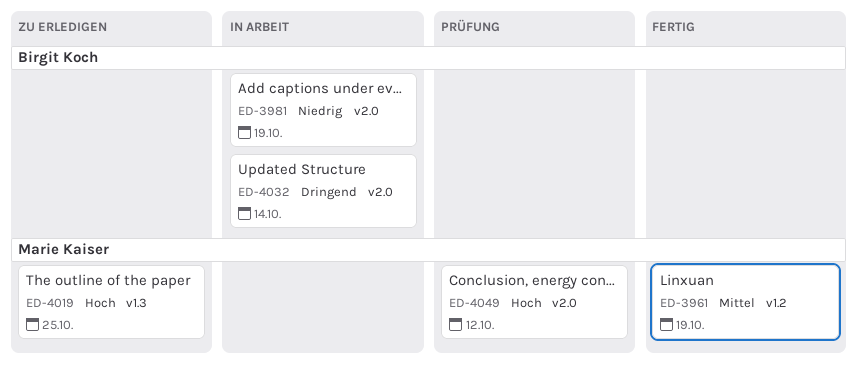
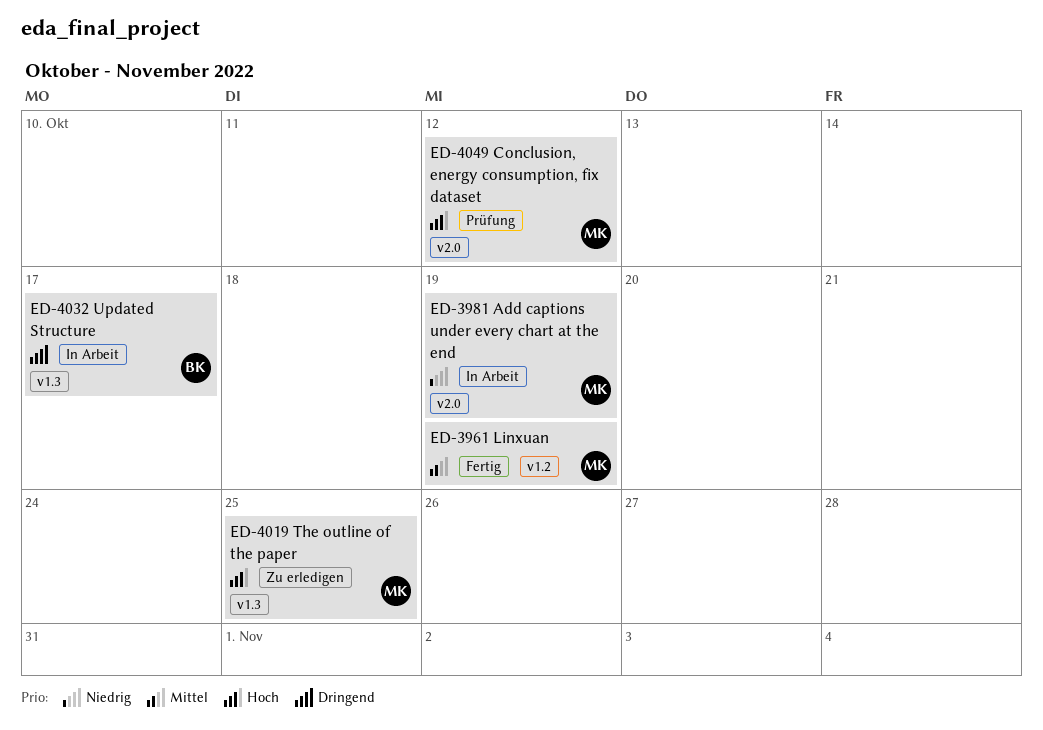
ED-3981, owner: Birgit Koch -> Marie Kaiser
ED-4032, label: v2.0 -> v1.3
ED-4032, due: Oct 14 -> Oct 17

